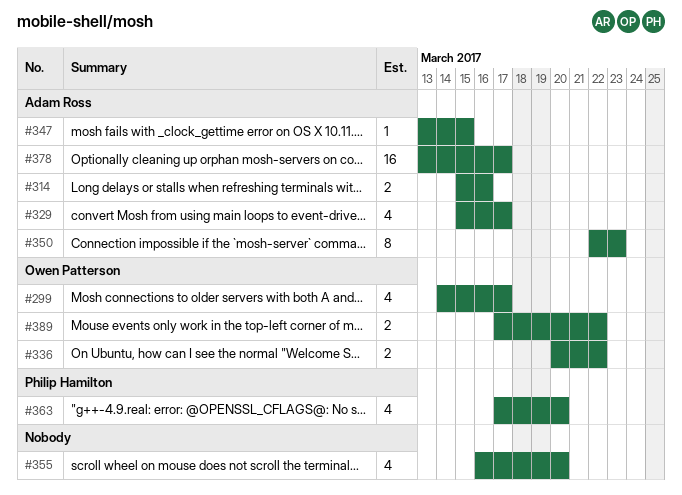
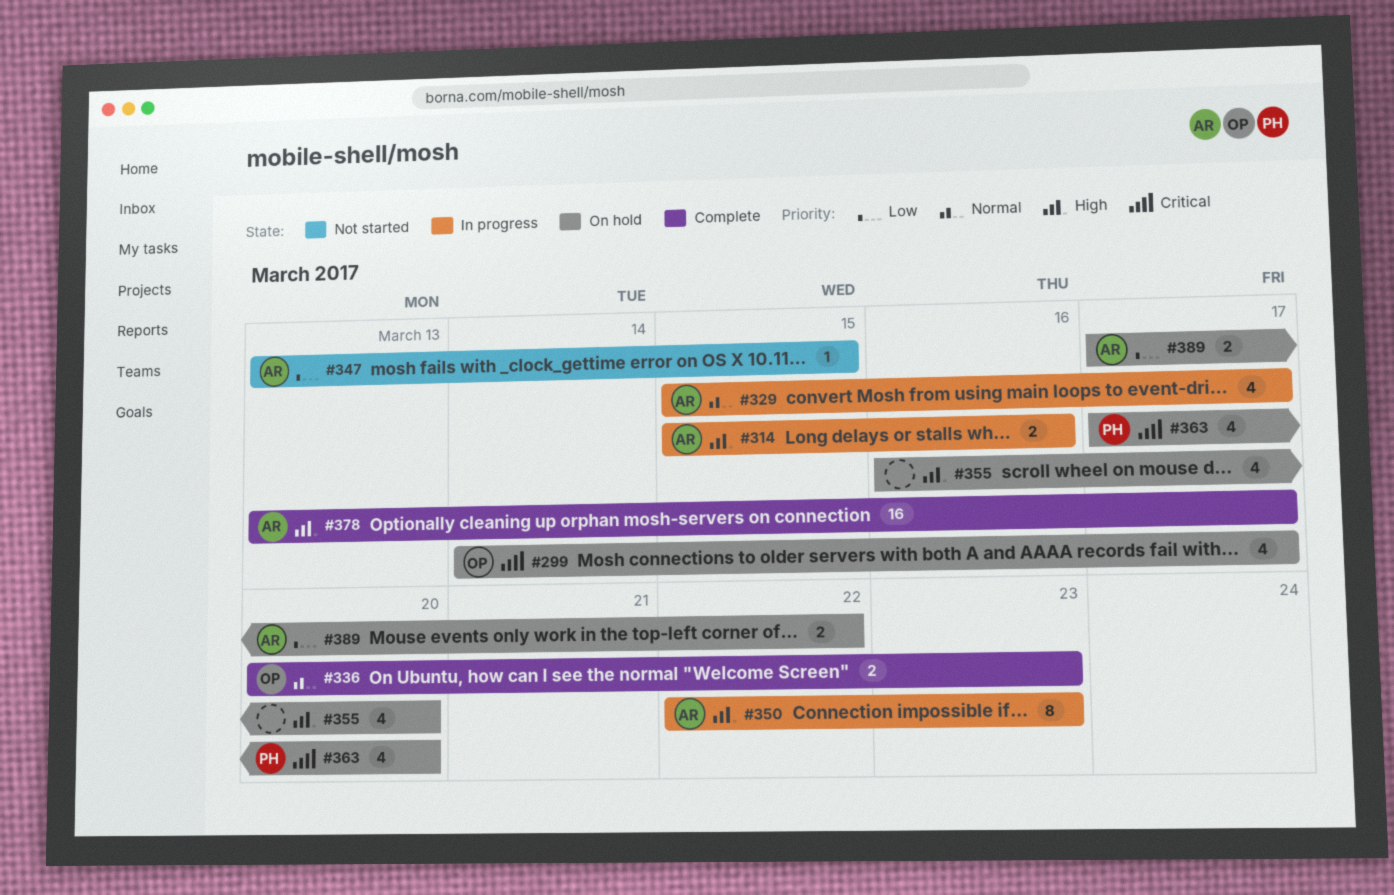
#336, due: Mar 22 -> Mar 23
#389, owner: Owen Patterson -> Adam Ross

